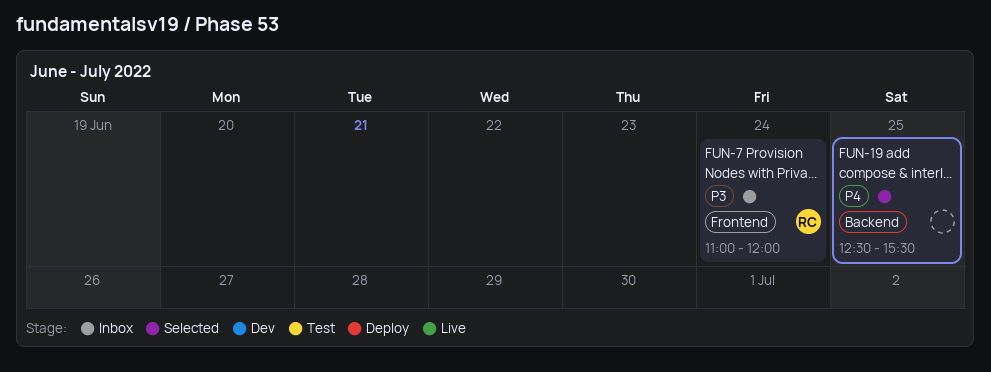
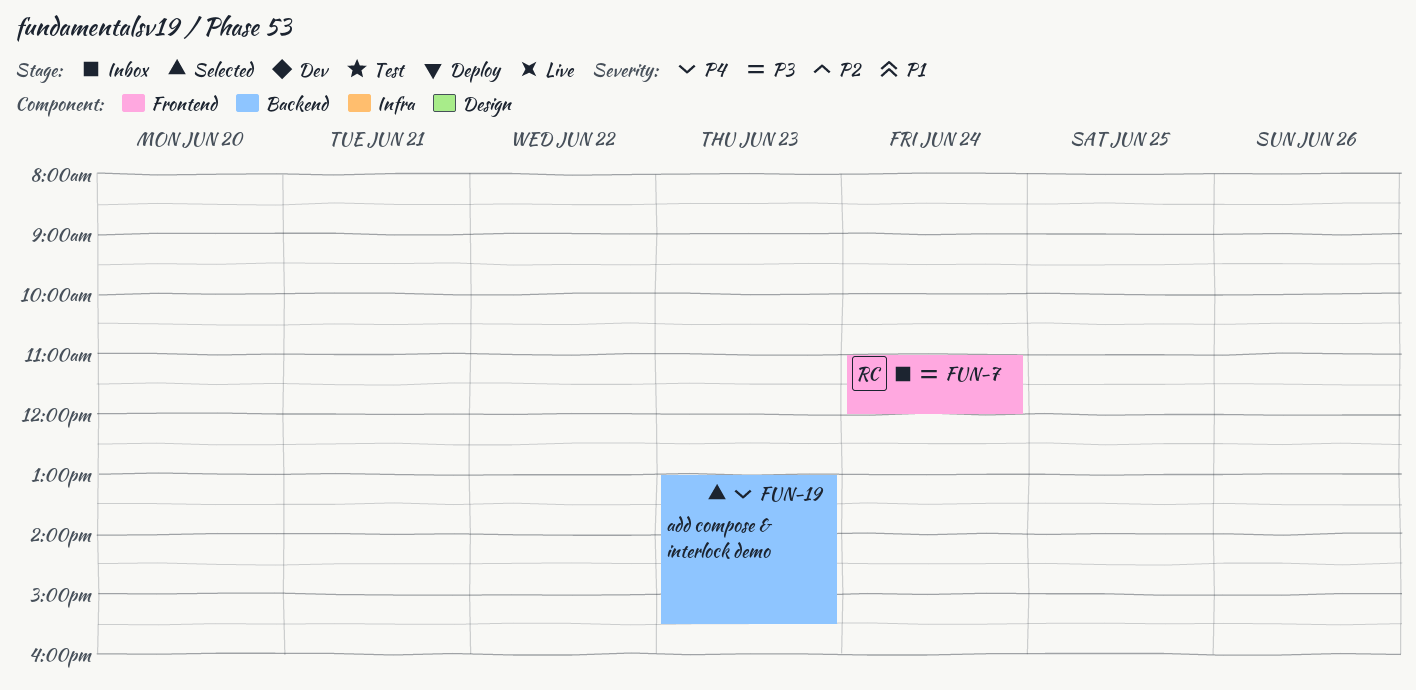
FUN-19, day: Jun 25 -> Jun 23
FUN-19, begins: 12:30 -> 13:00

